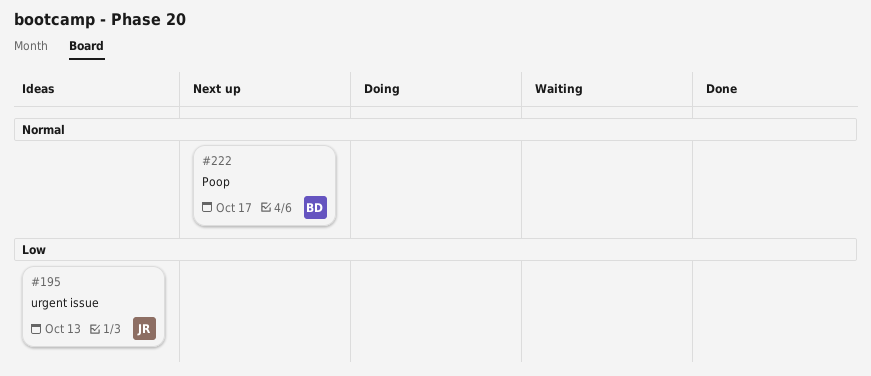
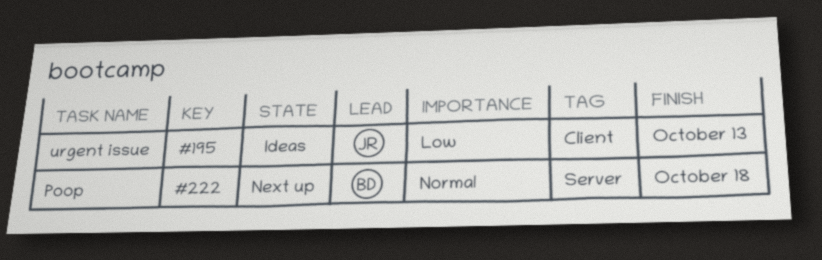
#222, due: Oct 17 -> Oct 18

